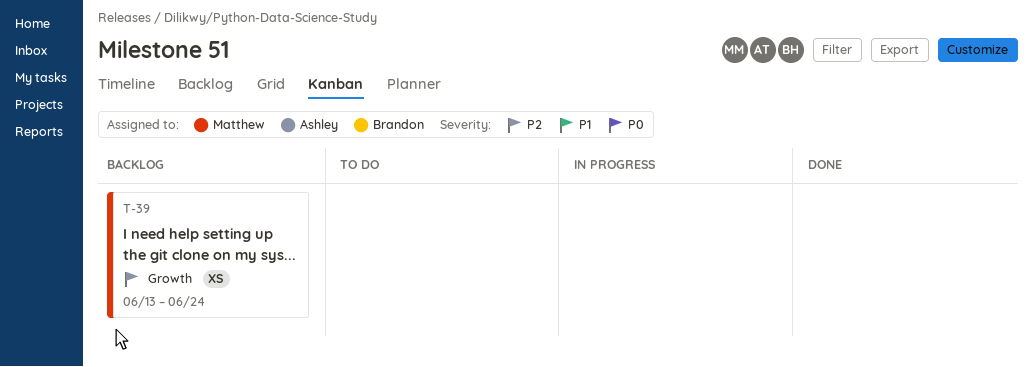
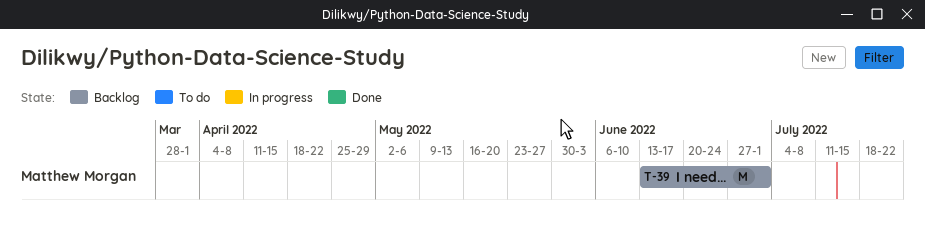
T-39, estimate: XS -> M
T-39, due: Jun 24 -> Jul 1

